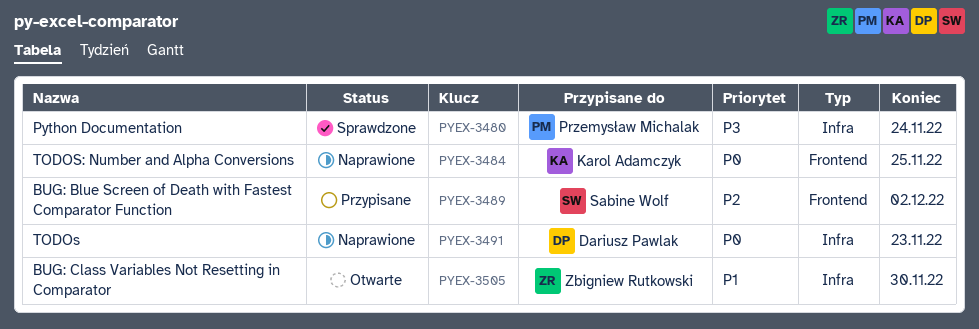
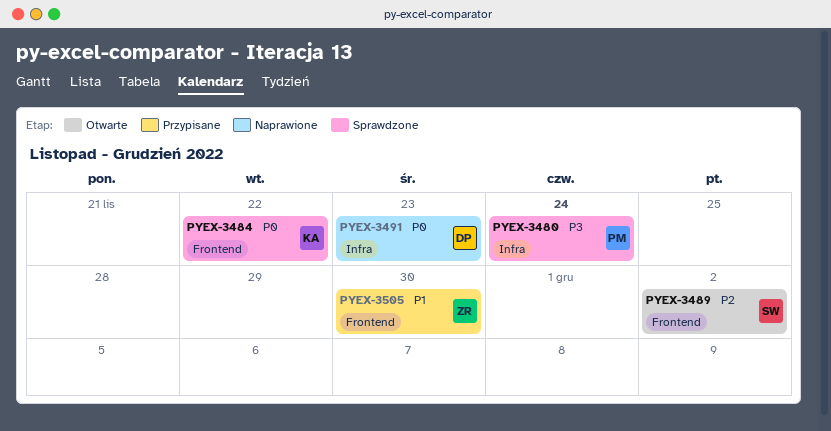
PYEX-3484, status: Naprawione -> Sprawdzone
PYEX-3484, due: Nov 25 -> Nov 22
PYEX-3489, status: Przypisane -> Otwarte
PYEX-3505, status: Otwarte -> Przypisane
PYEX-3505, label: Infra -> Frontend

